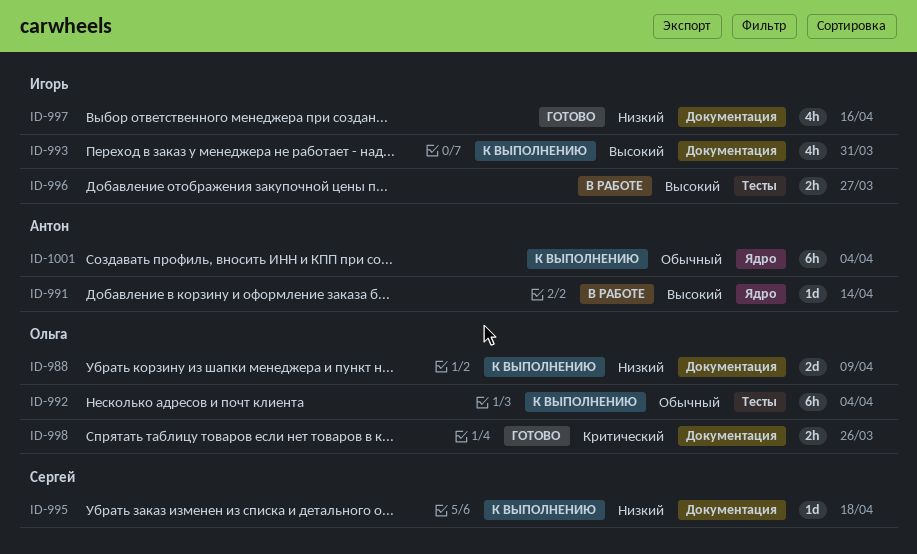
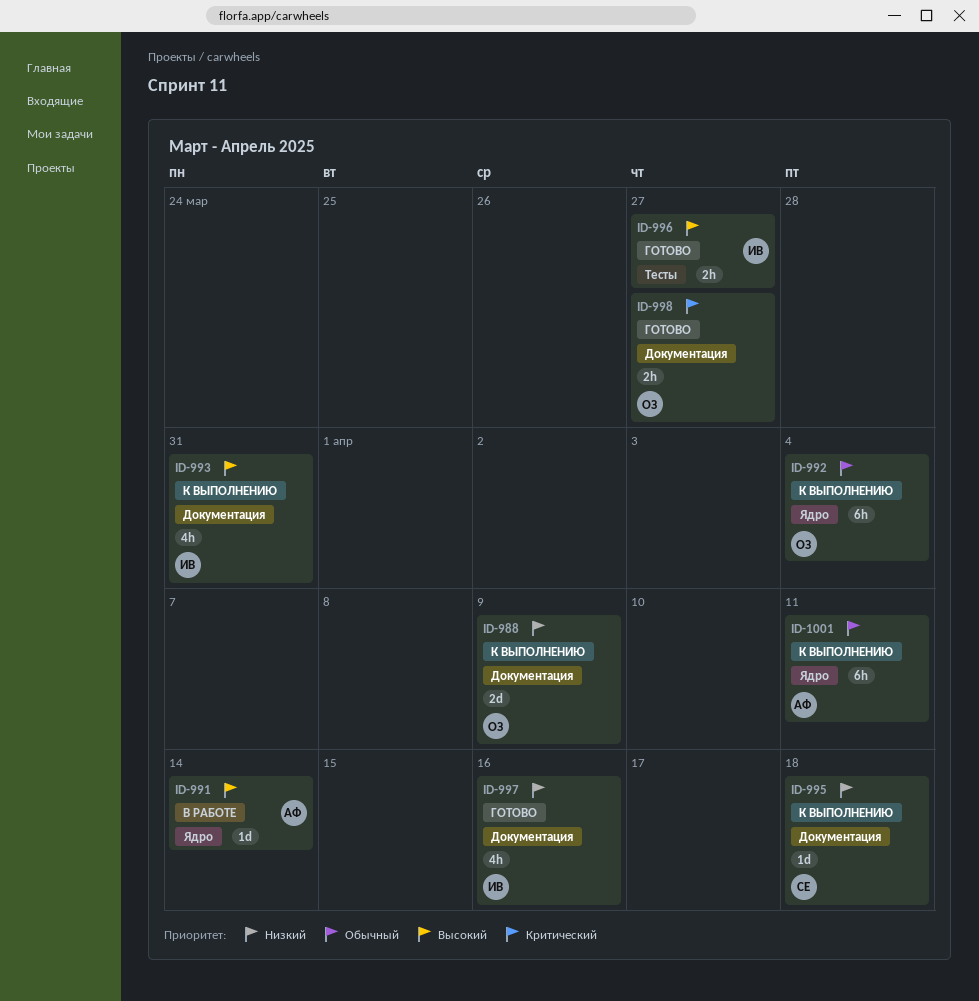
ID-992, label: Тесты -> Ядро
ID-996, status: В работе -> Готово
ID-998, due: Mar 26 -> Mar 27
ID-1001, due: Apr 4 -> Apr 11

